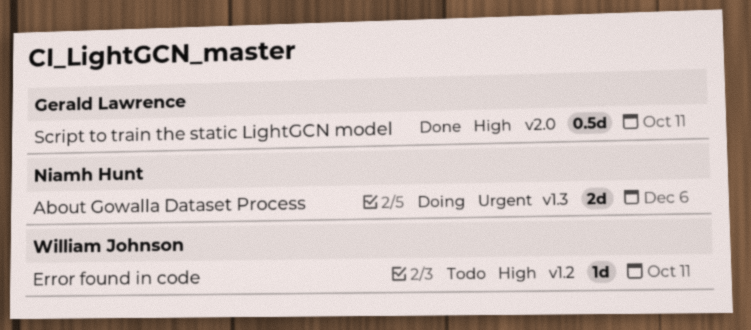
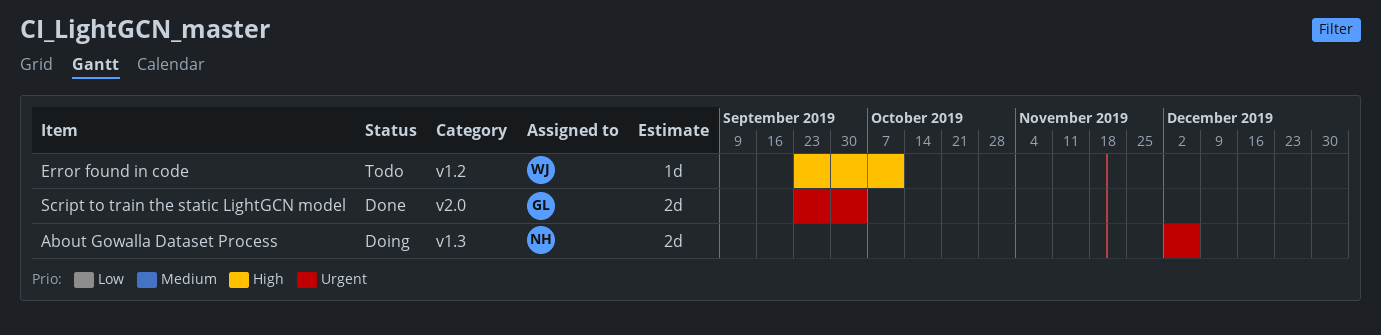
Script to train the static LightGCN model, priority: High -> Urgent
Script to train the static LightGCN model, estimate: 0.5d -> 2d
Script to train the static LightGCN model, due: Oct 11 -> Oct 4

